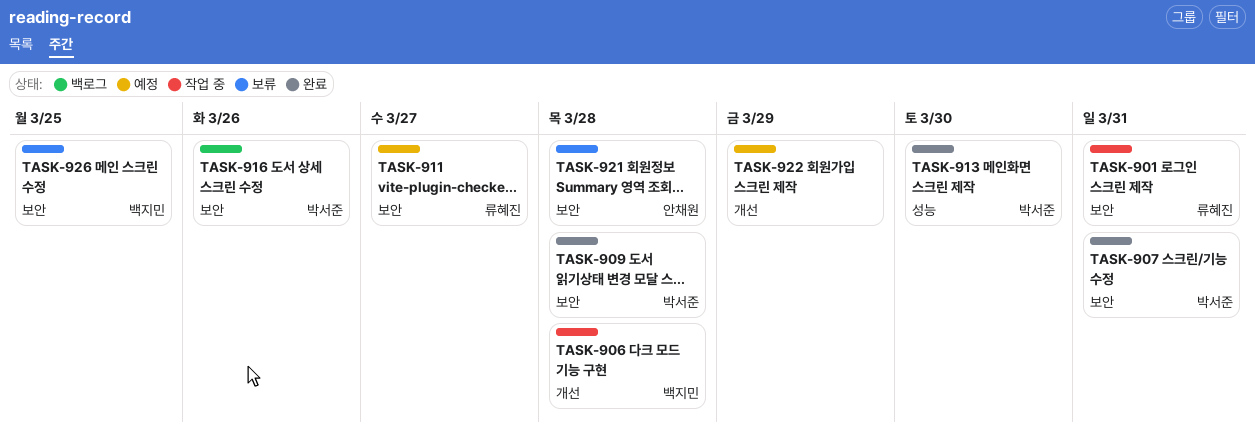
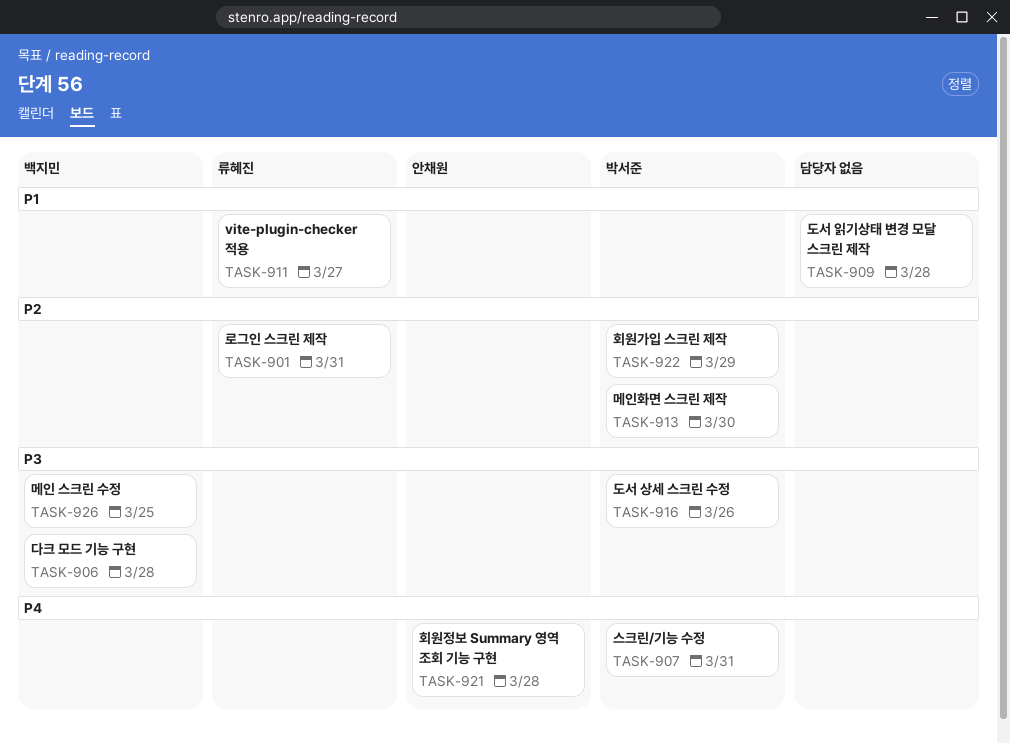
TASK-909, owner: 박서준 -> none
TASK-922, owner: none -> 박서준

